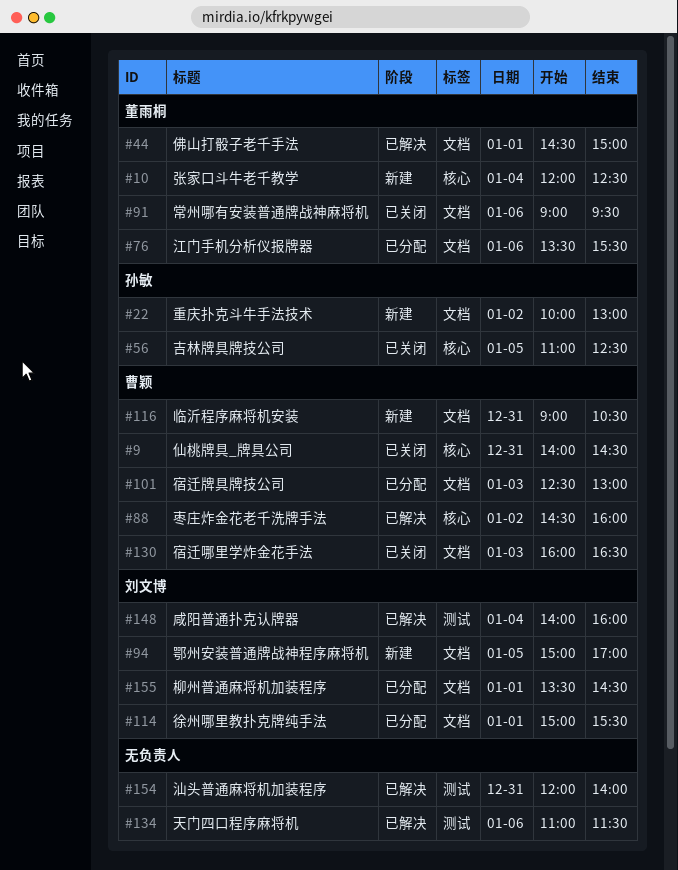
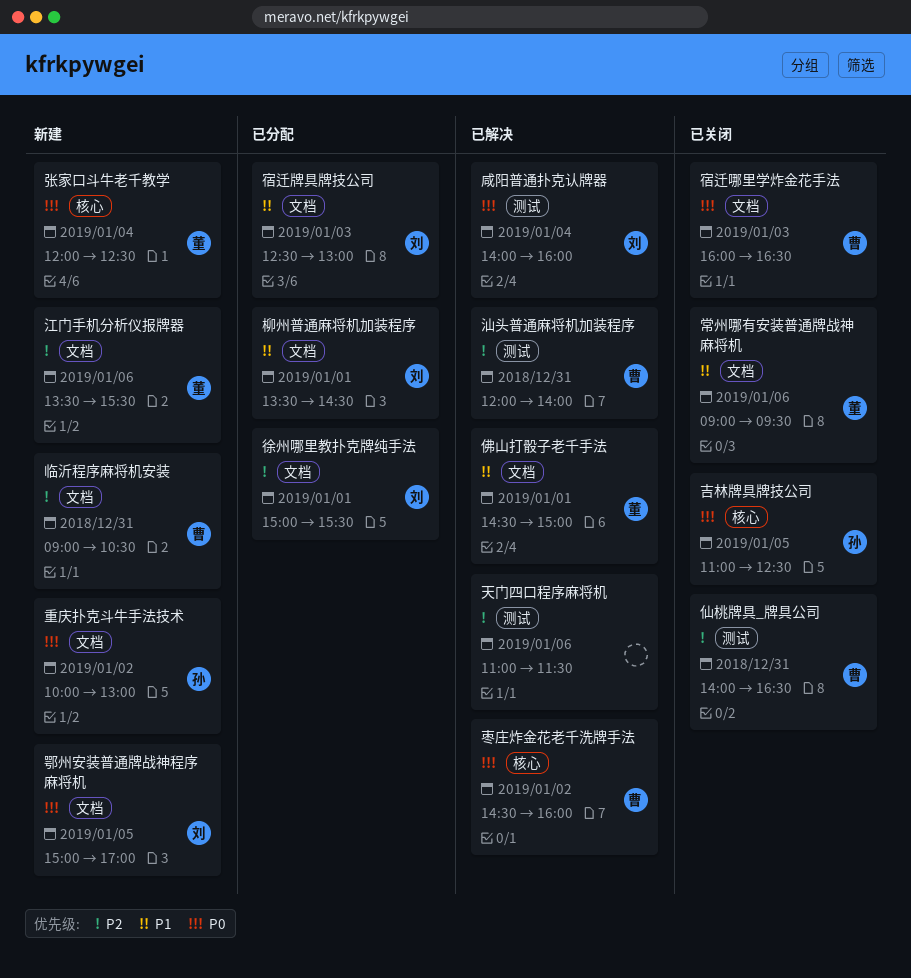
仙桃牌具_牌具公司, label: 核心 -> 测试
仙桃牌具_牌具公司, ends: 14:30 -> 16:30
宿迁牌具牌技公司, owner: 曹颖 -> 刘文博
汕头普通麻将机加装程序, owner: none -> 曹颖
江门手机分析仪报牌器, status: 已分配 -> 新建

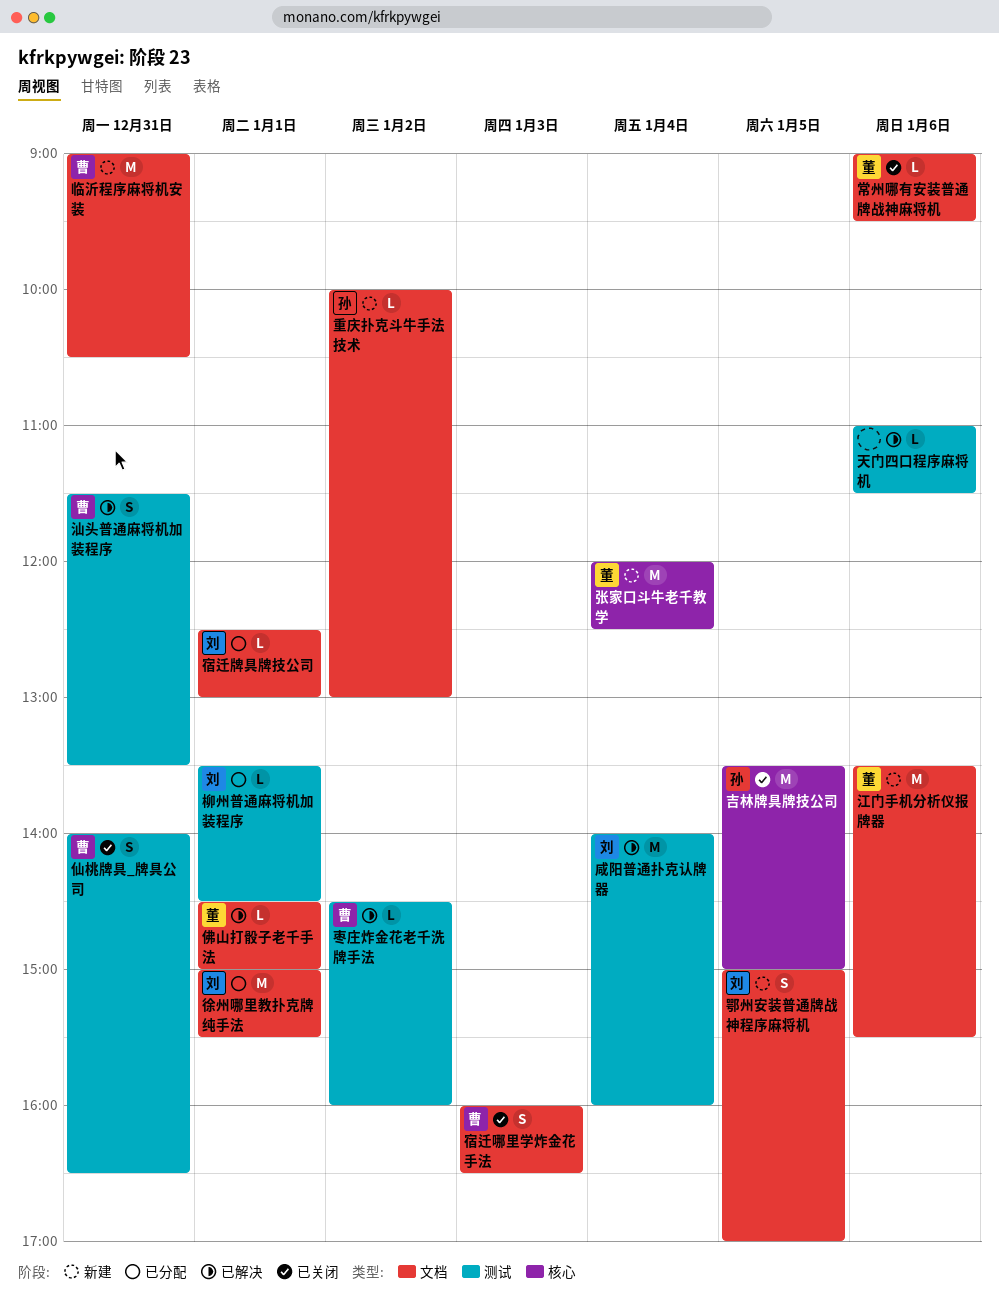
吉林牌具牌技公司, begins: 11:00 -> 13:30
吉林牌具牌技公司, ends: 12:30 -> 15:00
宿迁牌具牌技公司, day: Jan 3 -> Jan 1
枣庄炸金花老千洗牌手法, label: 核心 -> 测试
柳州普通麻将机加装程序, label: 文档 -> 测试
汕头普通麻将机加装程序, begins: 12:00 -> 11:30
汕头普通麻将机加装程序, ends: 14:00 -> 13:30

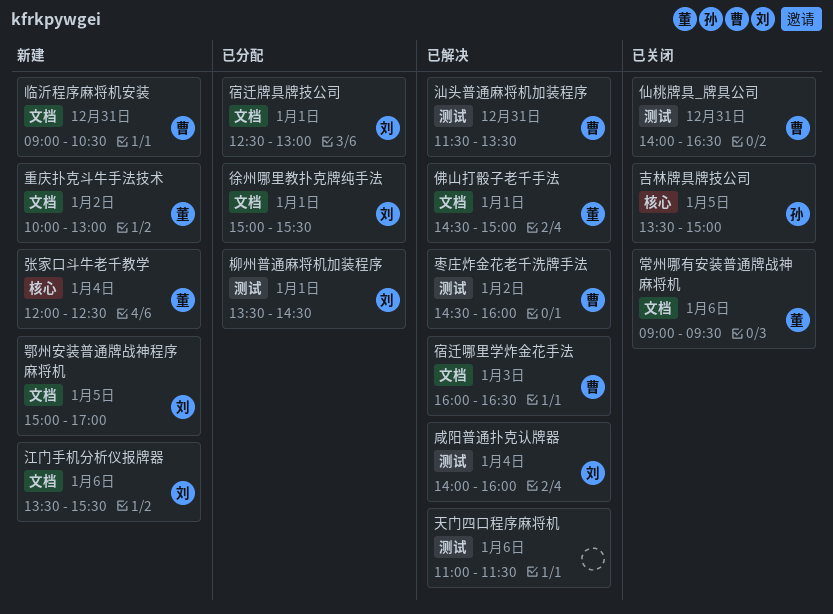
宿迁哪里学炸金花手法, status: 已关闭 -> 已解决
江门手机分析仪报牌器, owner: 董 -> 刘
重庆扑克斗牛手法技术, owner: 孙 -> 董

